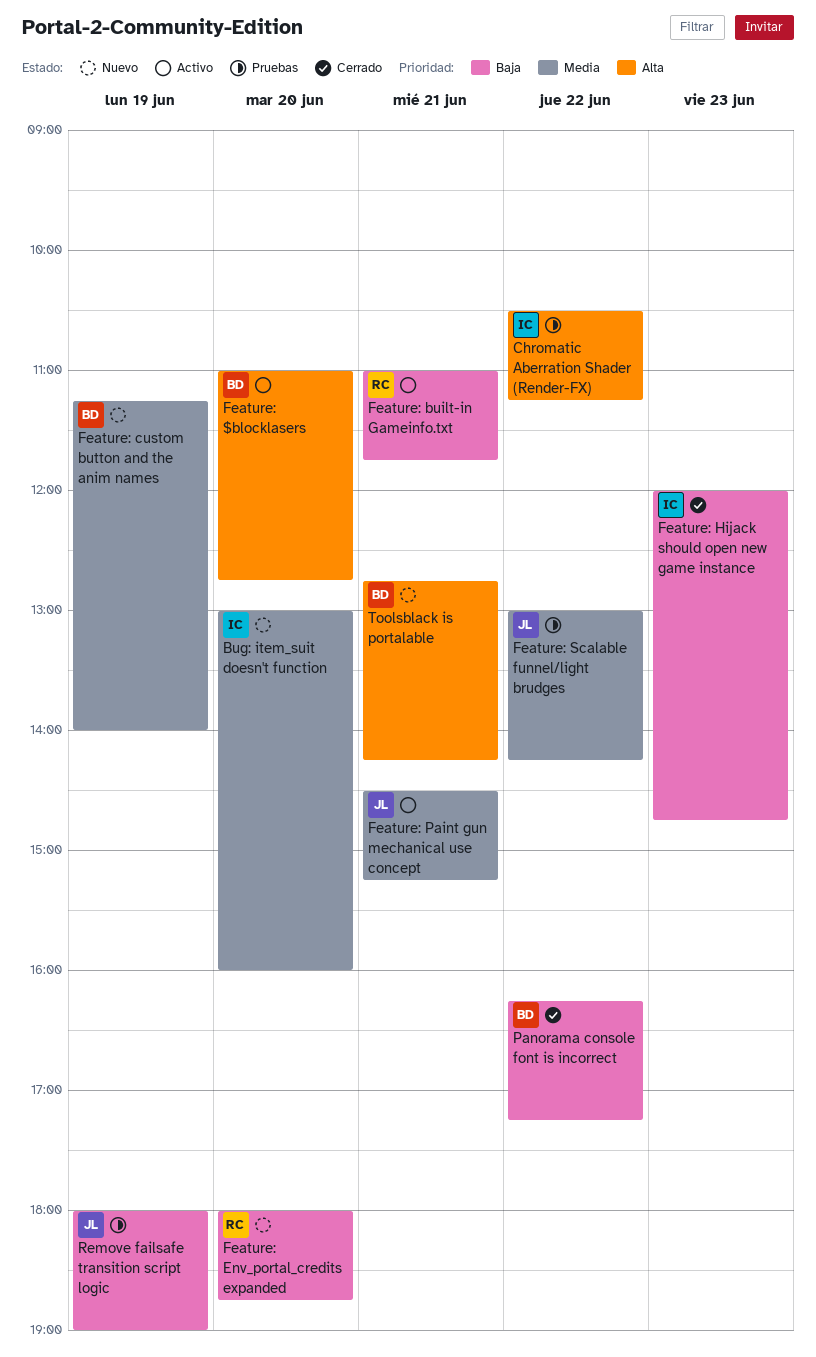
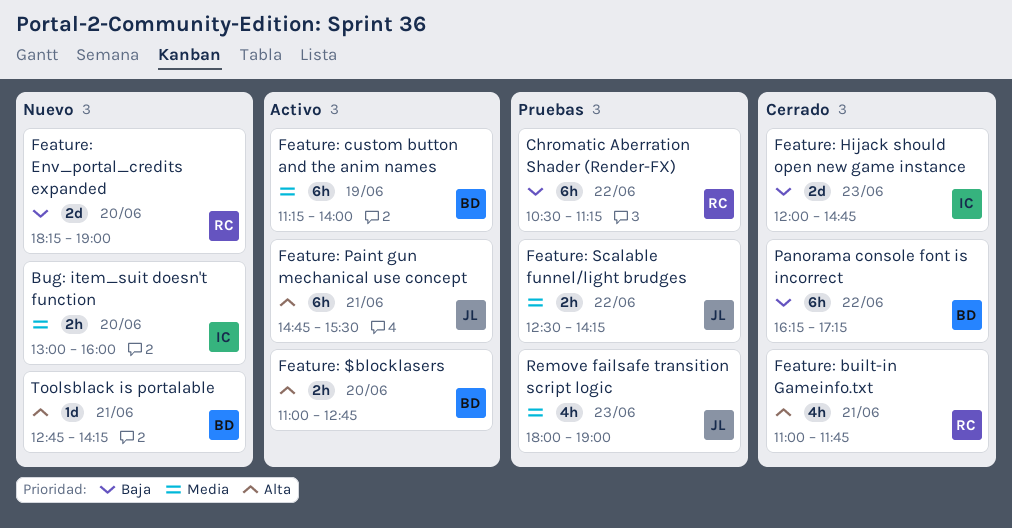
Chromatic Aberration Shader (Render-FX), owner: IC -> RC
Chromatic Aberration Shader (Render-FX), priority: Alta -> Baja
Feature: built-in Gameinfo.txt, status: Activo -> Cerrado
Feature: built-in Gameinfo.txt, priority: Baja -> Alta
Feature: custom button and the anim names, status: Nuevo -> Activo
Feature: Env_portal_credits expanded, begins: 18:00 -> 18:15
Feature: Env_portal_credits expanded, ends: 18:45 -> 19:00
Feature: Paint gun mechanical use concept, priority: Media -> Alta
Feature: Paint gun mechanical use concept, begins: 14:30 -> 14:45
Feature: Paint gun mechanical use concept, ends: 15:15 -> 15:30
Feature: Scalable funnel/light brudges, begins: 13:00 -> 12:30
Remove failsafe transition script logic, priority: Baja -> Media
Remove failsafe transition script logic, day: Jun 19 -> Jun 23

